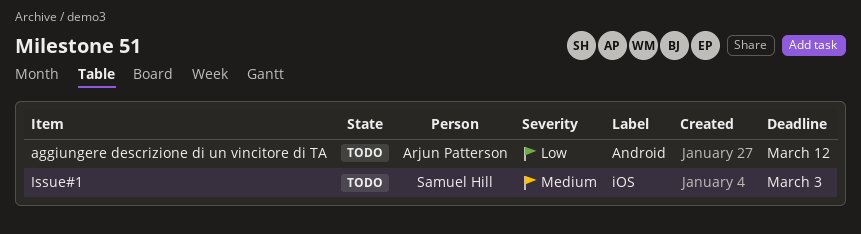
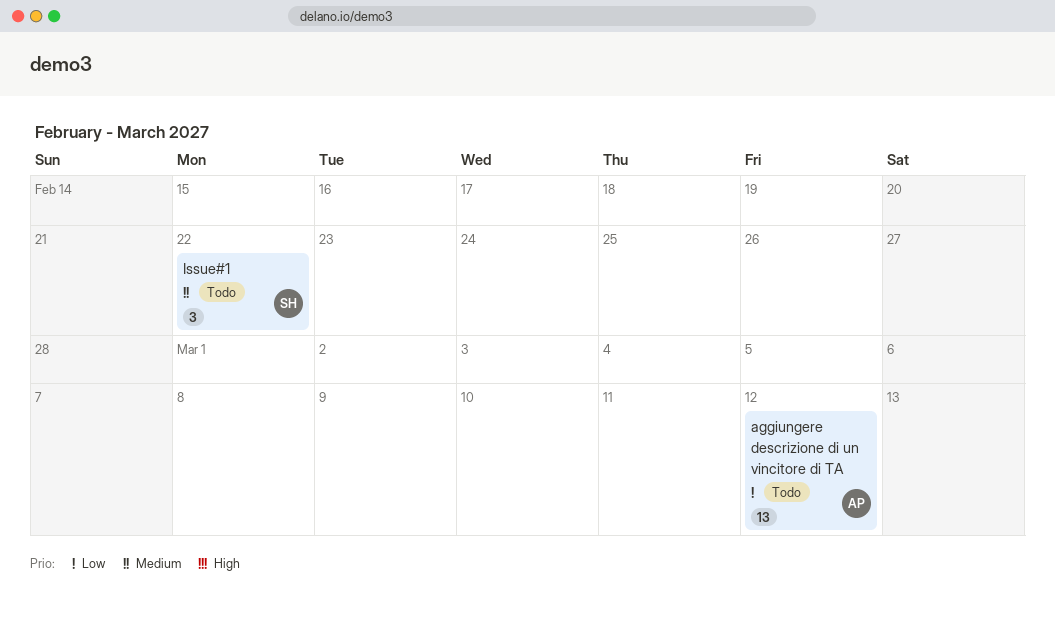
Issue#1, due: Mar 3 -> Feb 22

